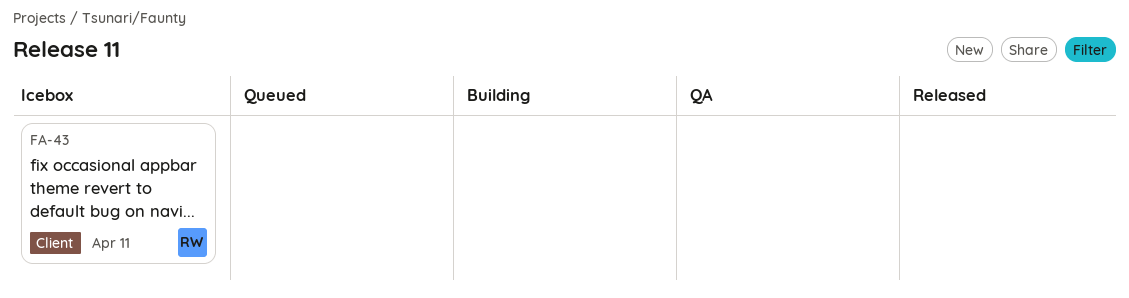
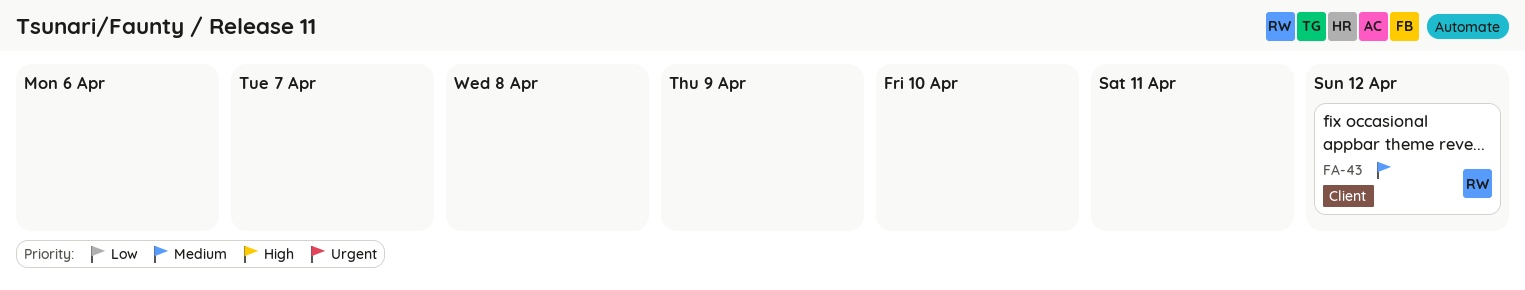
FA-43, due: Apr 11 -> Apr 12

